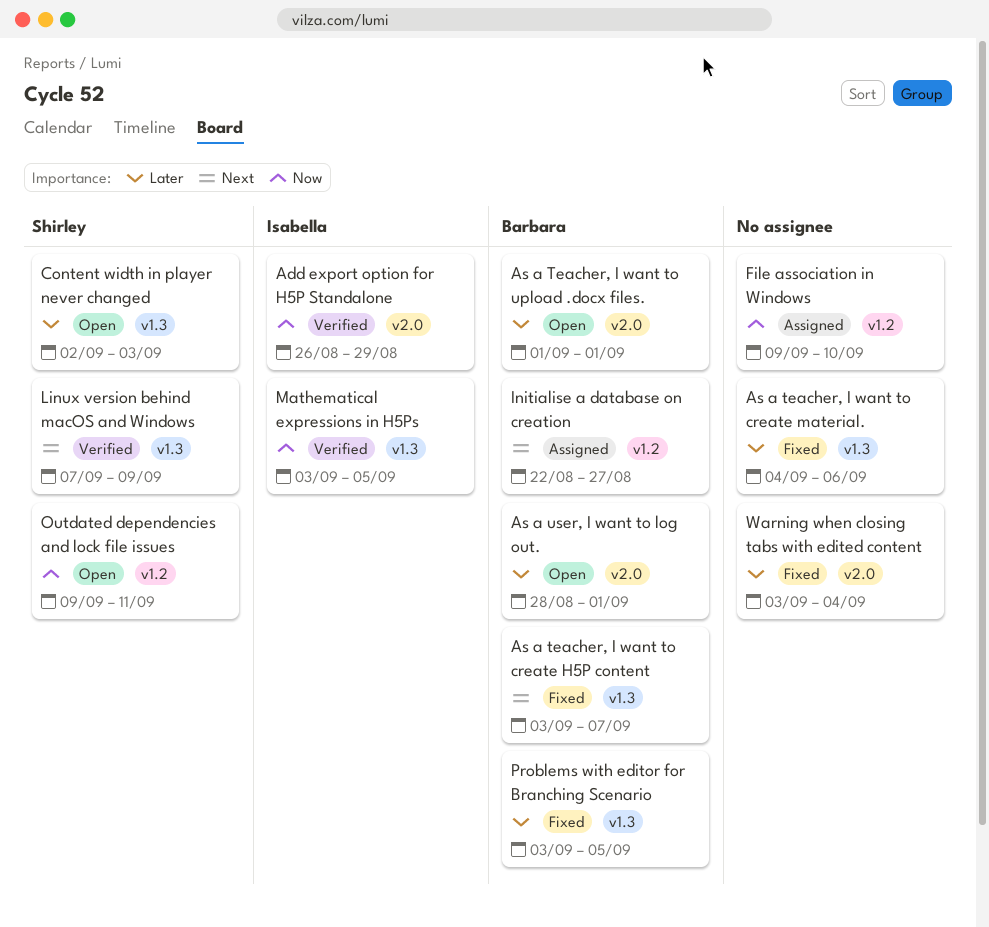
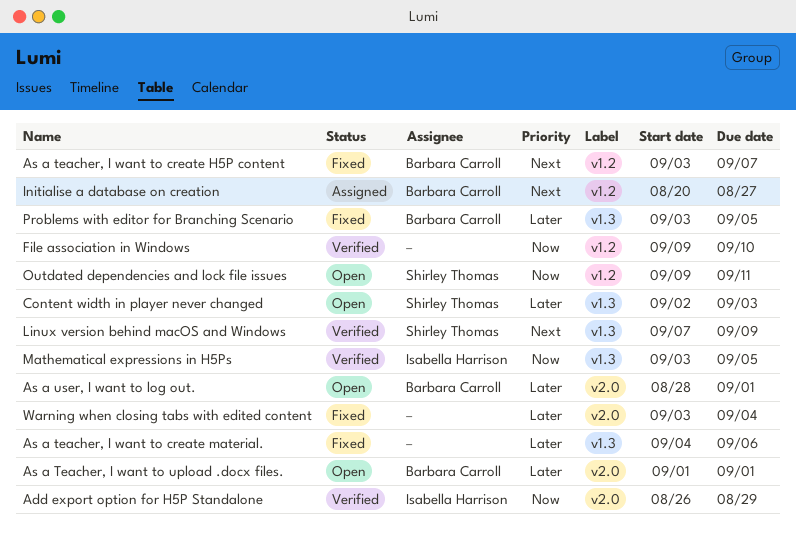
As a teacher, I want to create H5P content, label: v1.3 -> v1.2
File association in Windows, status: Assigned -> Verified
Initialise a database on creation, start: Aug 22 -> Aug 20

